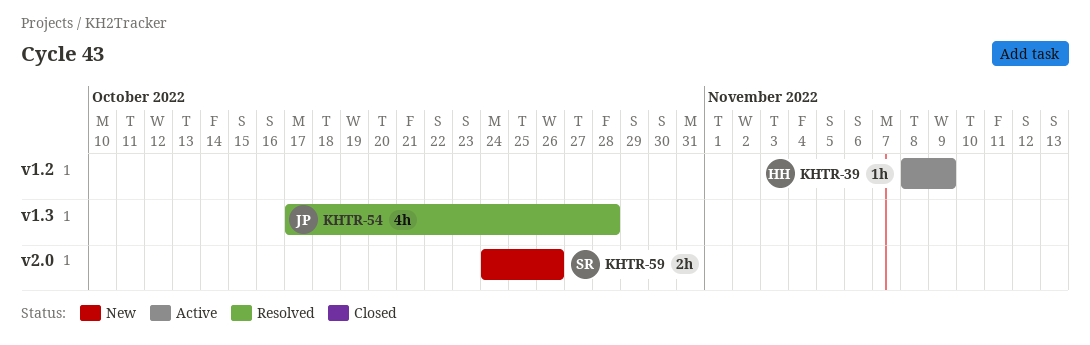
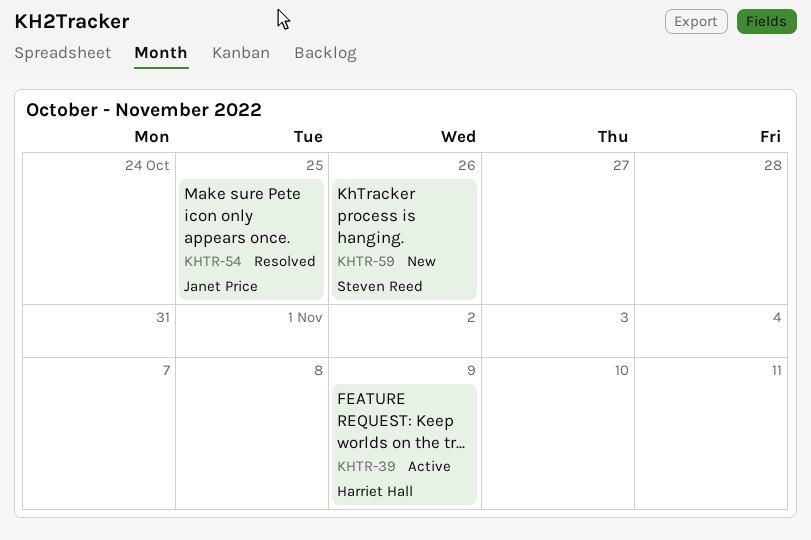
KHTR-54, due: Oct 28 -> Oct 25

